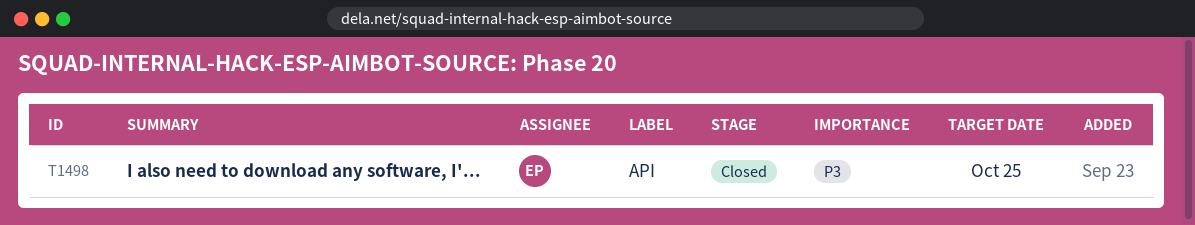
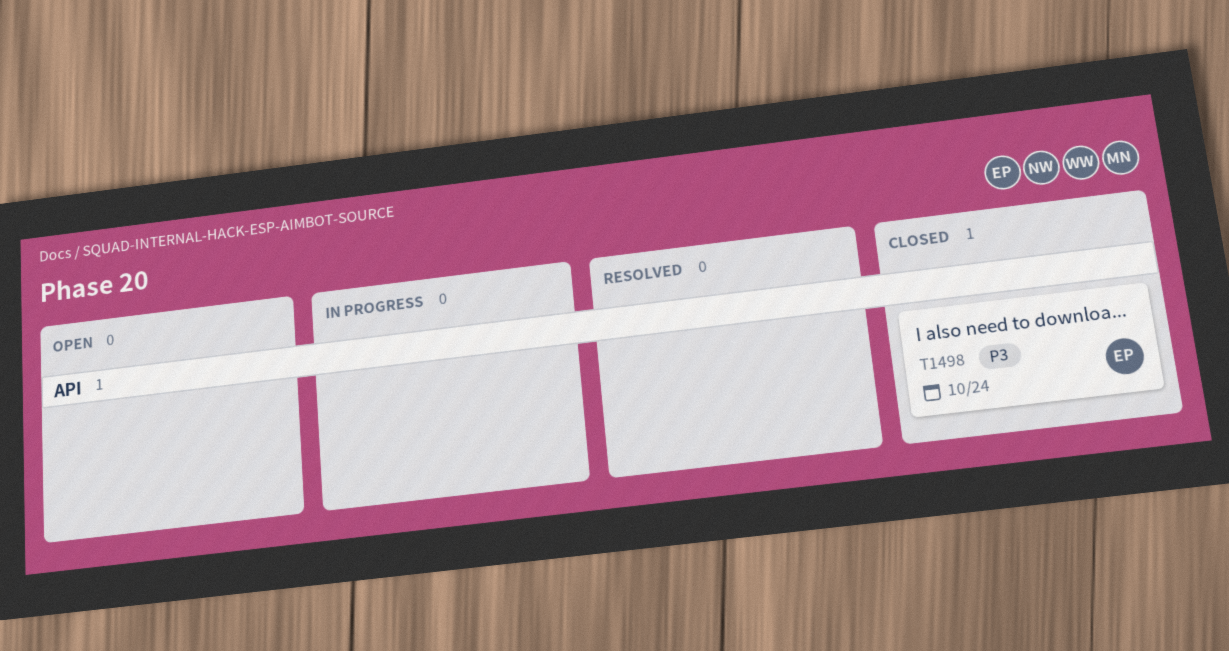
T1498, due: Oct 25 -> Oct 24

